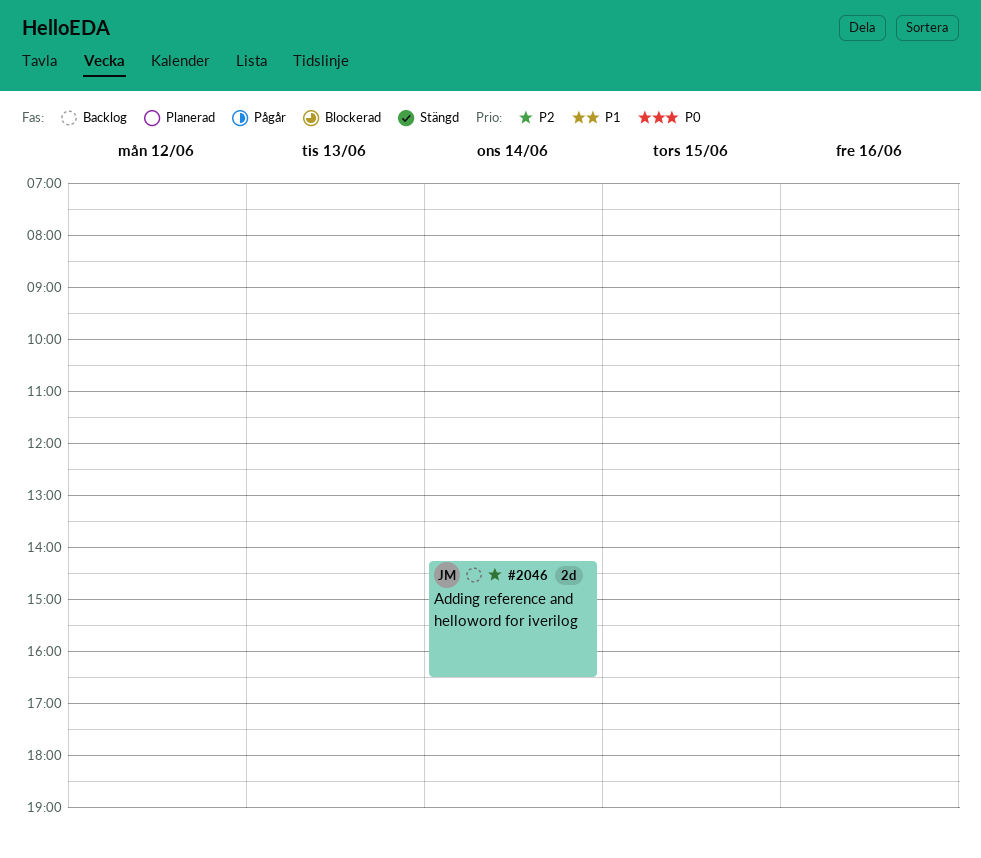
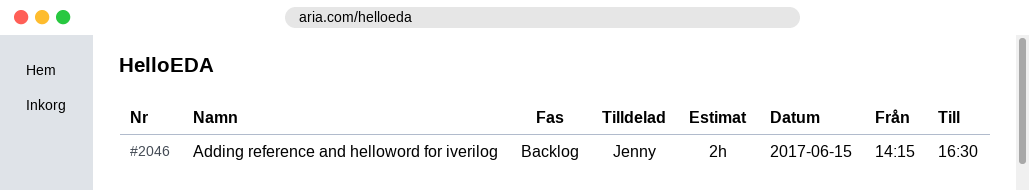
#2046, estimate: 2d -> 2h
#2046, day: Jun 14 -> Jun 15

